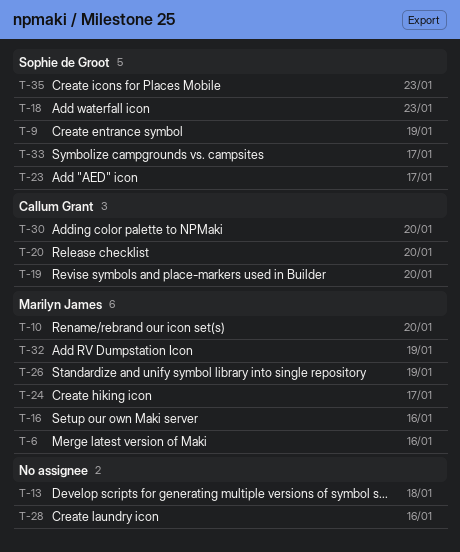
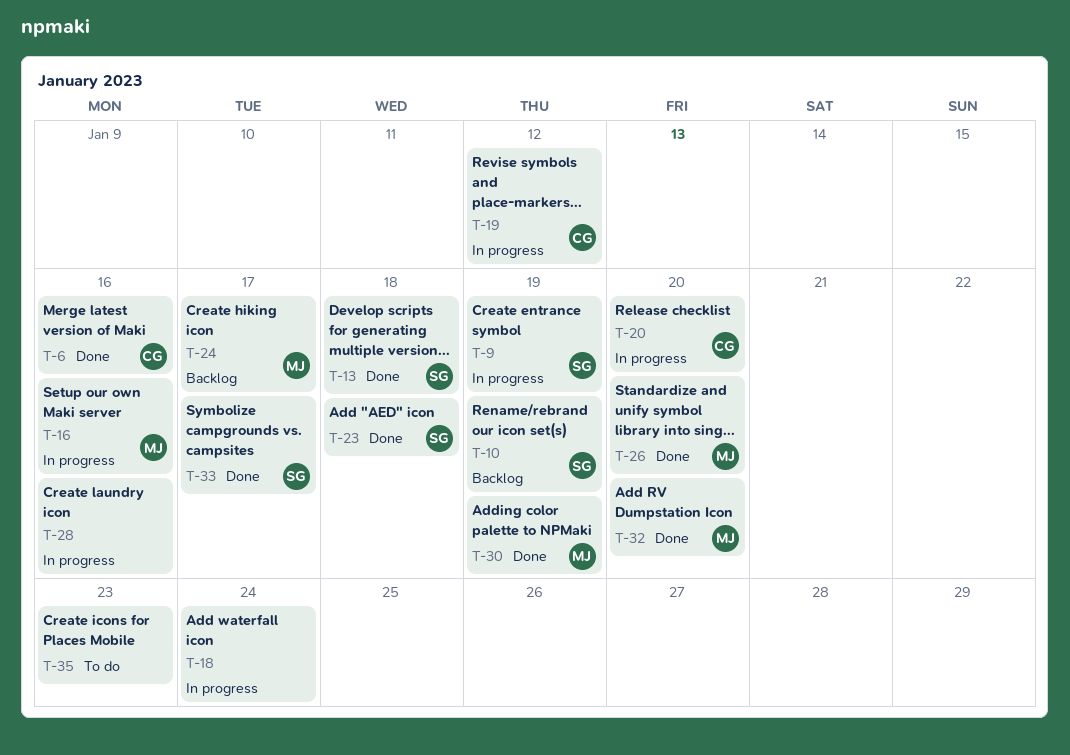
T-6, owner: Marilyn James -> Callum Grant
T-10, owner: Marilyn James -> Sophie de Groot
T-10, due: Jan 20 -> Jan 19
T-13, owner: none -> Sophie de Groot
T-18, owner: Sophie de Groot -> none
T-18, due: Jan 23 -> Jan 24
T-19, due: Jan 20 -> Jan 12
T-23, due: Jan 17 -> Jan 18
T-26, due: Jan 19 -> Jan 20
T-30, owner: Callum Grant -> Marilyn James
T-30, due: Jan 20 -> Jan 19
T-32, due: Jan 19 -> Jan 20
T-35, owner: Sophie de Groot -> none

